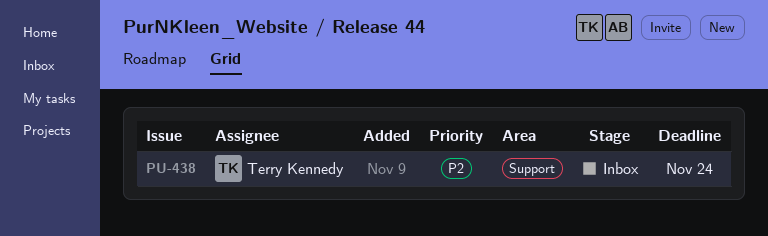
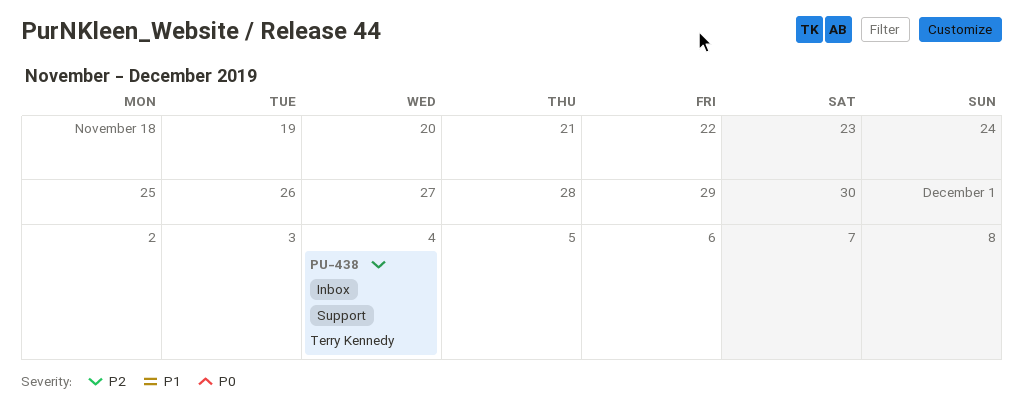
PU-438, due: Nov 24 -> Dec 4

